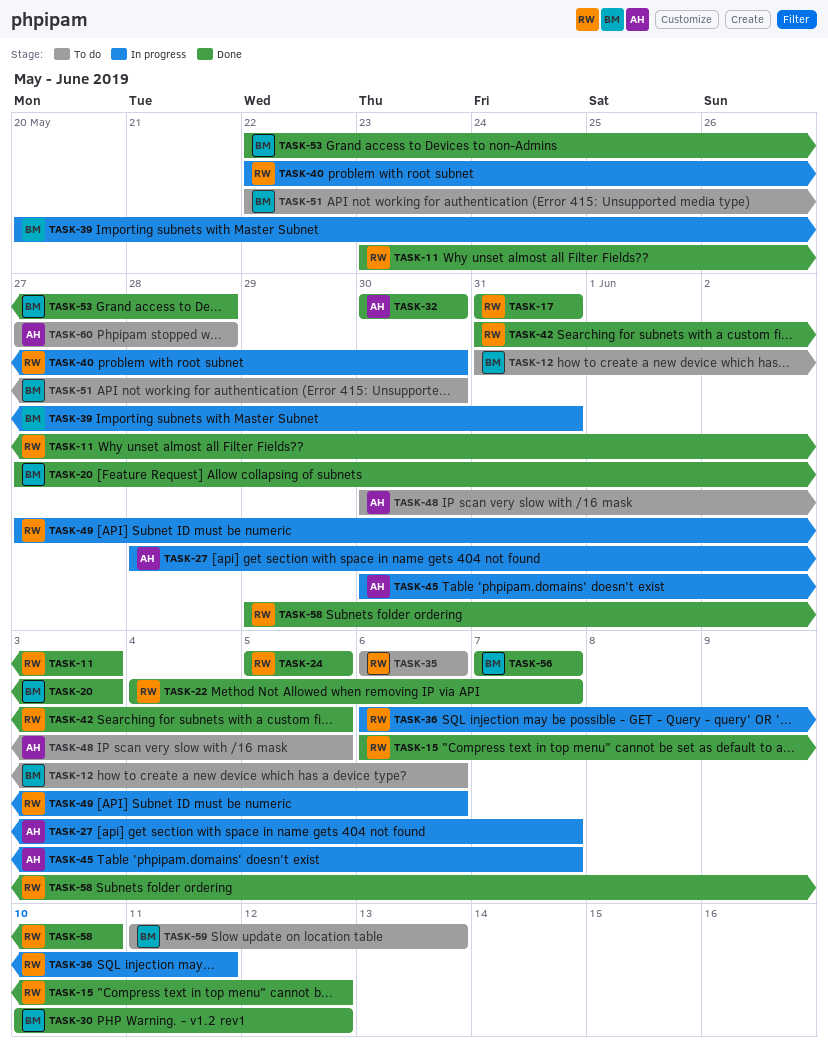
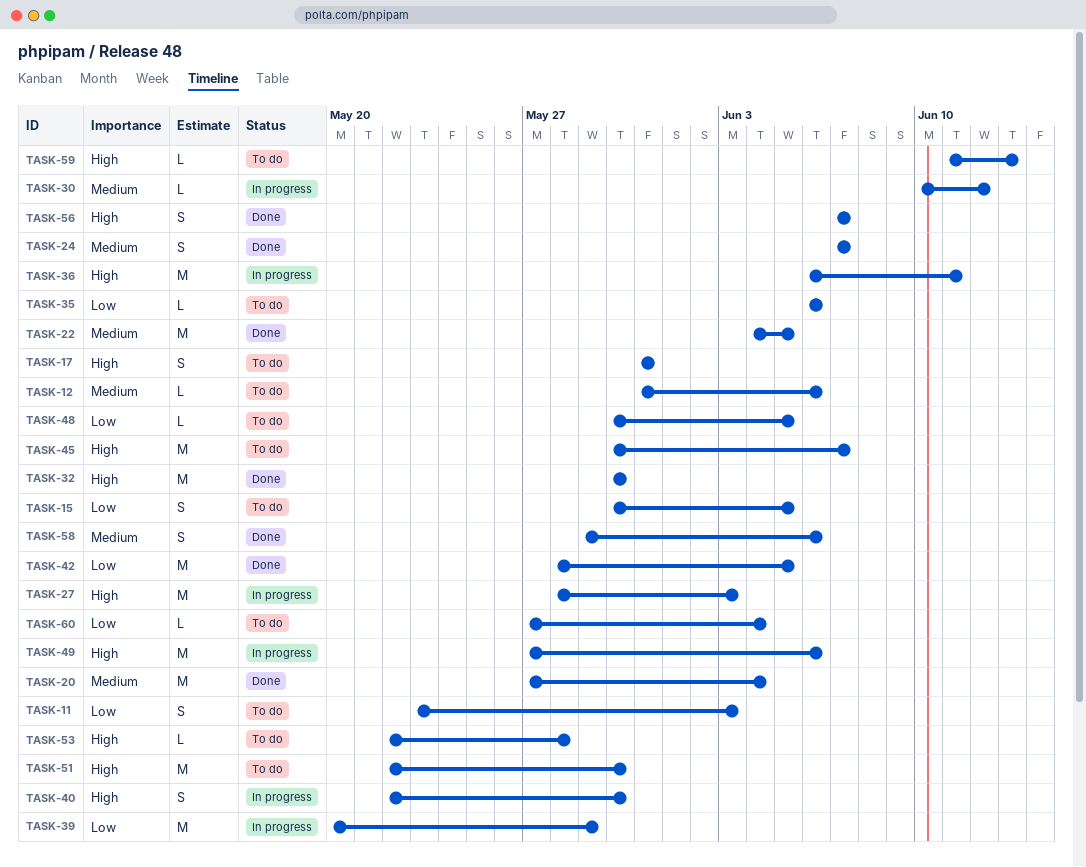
TASK-11, status: Done -> To do
TASK-15, status: Done -> To do
TASK-15, start: Jun 6 -> May 30
TASK-15, due: Jun 12 -> Jun 5
TASK-17, status: Done -> To do
TASK-20, due: Jun 3 -> Jun 4
TASK-22, due: Jun 7 -> Jun 5
TASK-24, start: Jun 5 -> Jun 7
TASK-24, due: Jun 5 -> Jun 7
TASK-27, due: Jun 7 -> Jun 3
TASK-30, status: Done -> In progress
TASK-39, due: May 31 -> May 29
TASK-42, start: May 31 -> May 28
TASK-45, status: In progress -> To do
TASK-53, status: Done -> To do
TASK-58, due: Jun 10 -> Jun 6
TASK-60, due: May 28 -> Jun 4

